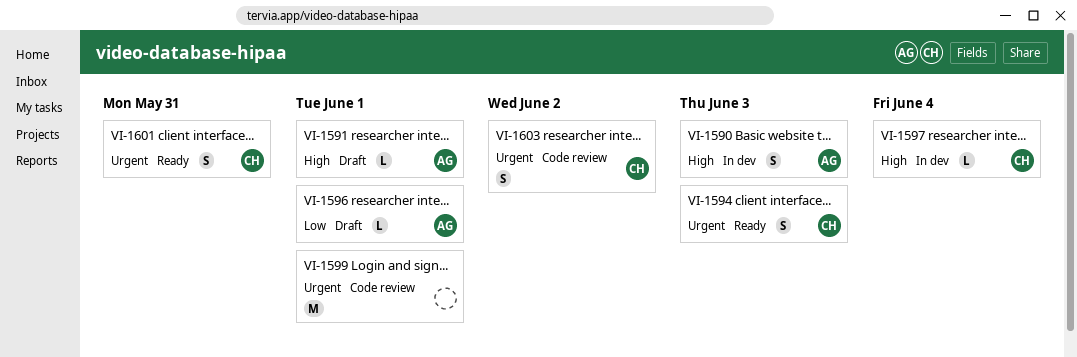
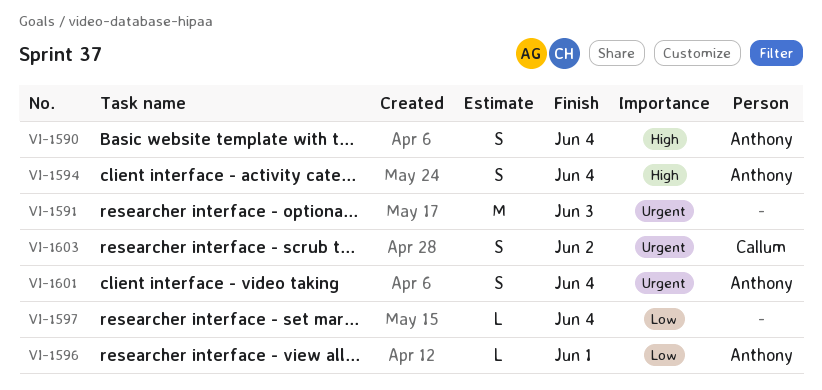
VI-1590, due: Jun 3 -> Jun 4
VI-1591, owner: Anthony -> none
VI-1591, priority: High -> Urgent
VI-1591, estimate: L -> M
VI-1591, due: Jun 1 -> Jun 3
VI-1594, owner: Callum -> Anthony
VI-1594, priority: Urgent -> High
VI-1594, due: Jun 3 -> Jun 4
VI-1597, owner: Callum -> none
VI-1597, priority: High -> Low
VI-1599: present -> none
VI-1601, owner: Callum -> Anthony
VI-1601, due: May 31 -> Jun 4

